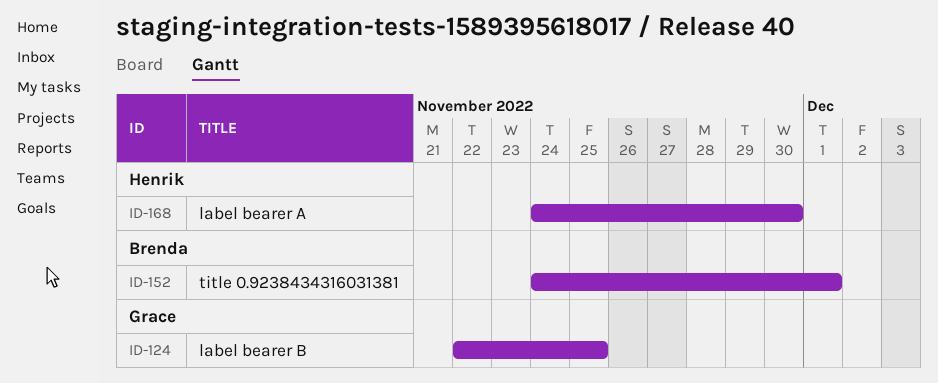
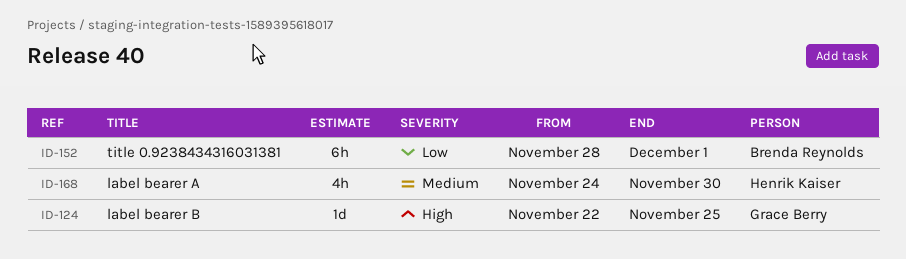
ID-152, start: Nov 24 -> Nov 28

